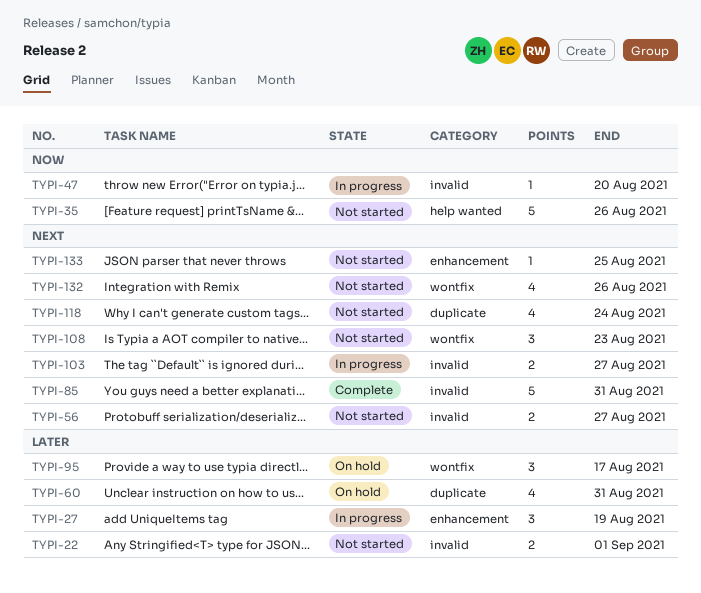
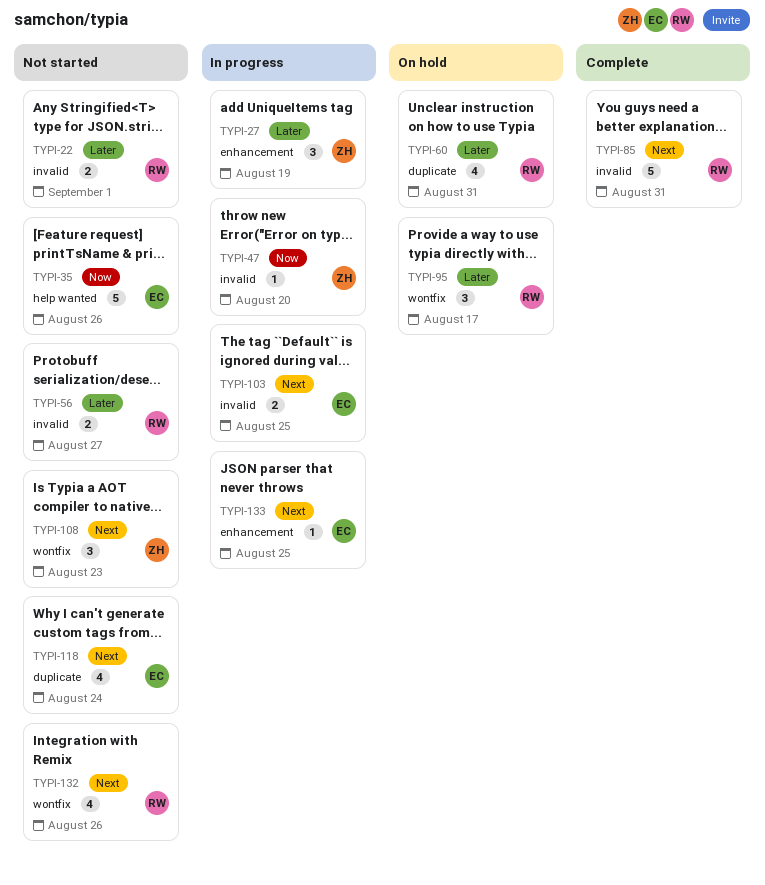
TYPI-56, priority: Next -> Later
TYPI-103, due: Aug 27 -> Aug 25
TYPI-133, status: Not started -> In progress

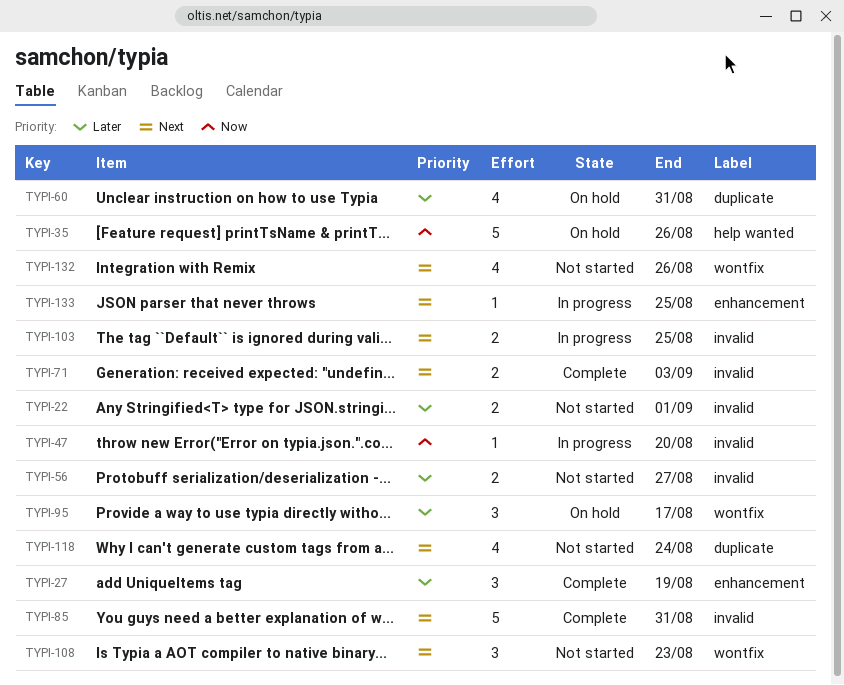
TYPI-27, status: In progress -> Complete
TYPI-35, status: Not started -> On hold
TYPI-71: none -> present

